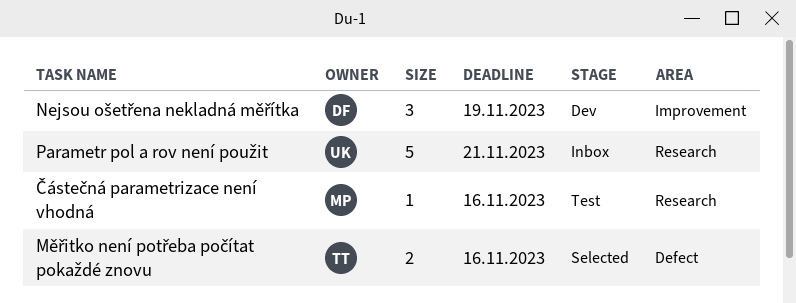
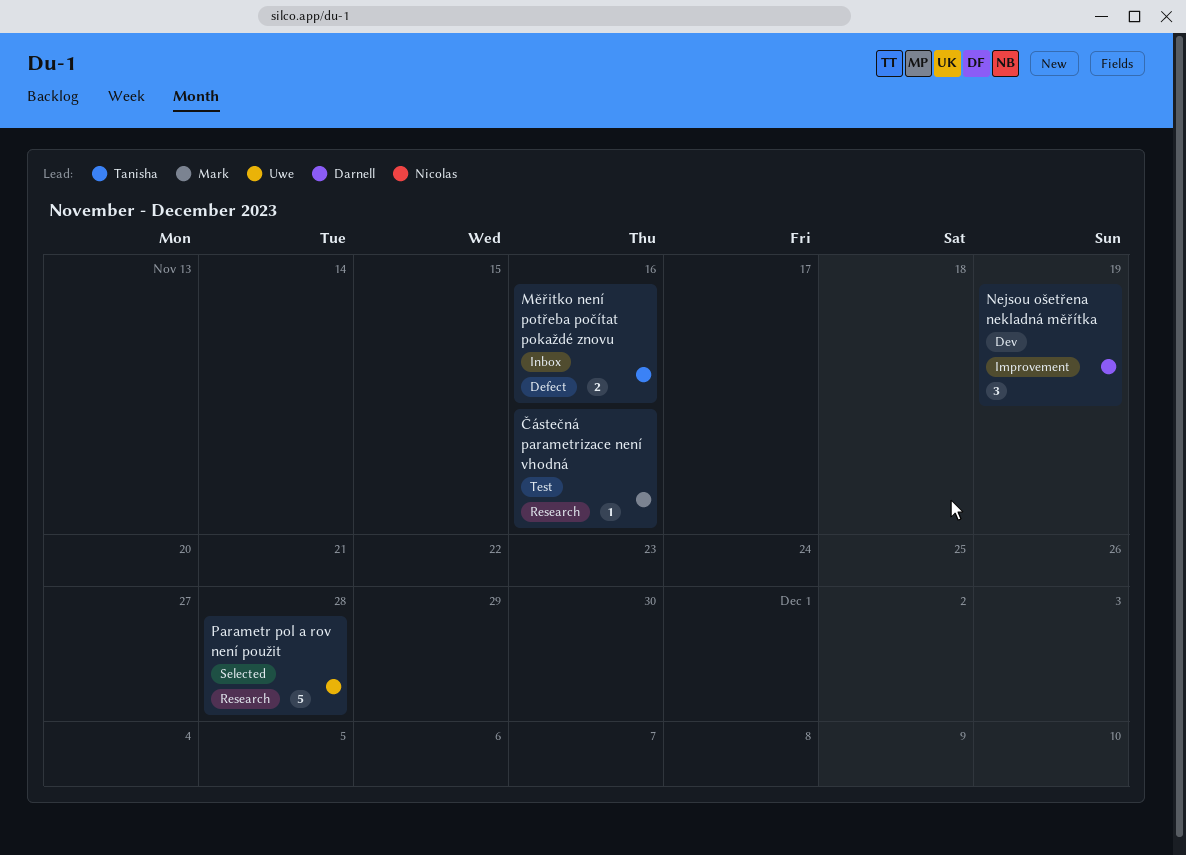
Měřitko není potřeba počítat pokaždé znovu, status: Selected -> Inbox
Parametr pol a rov není použit, status: Inbox -> Selected
Parametr pol a rov není použit, due: Nov 21 -> Nov 28

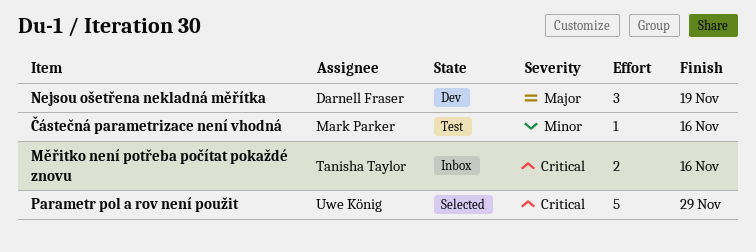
Parametr pol a rov není použit, due: Nov 28 -> Nov 29

